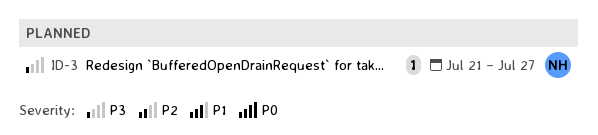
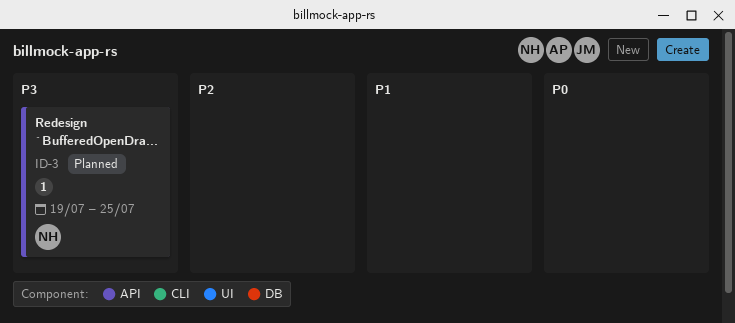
ID-3, start: Jul 21 -> Jul 19
ID-3, due: Jul 27 -> Jul 25

